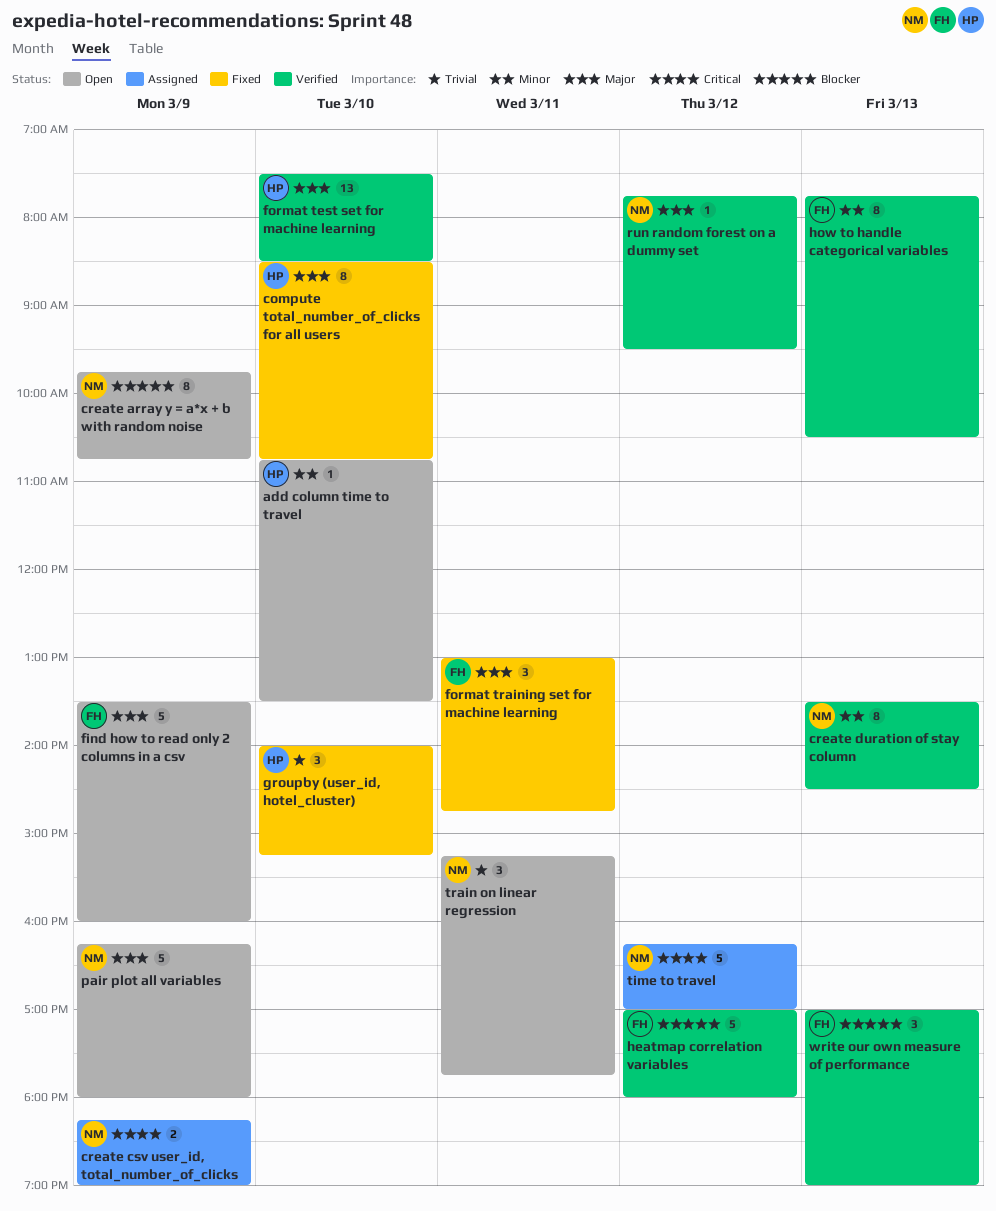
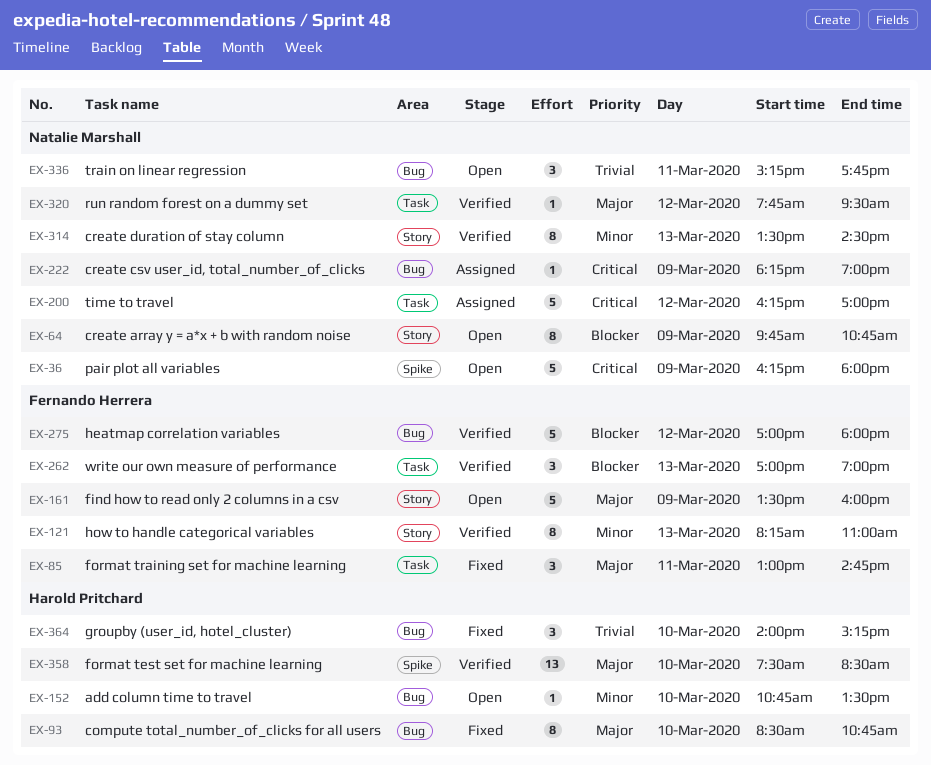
create csv user_id, total_number_of_clicks, estimate: 2 -> 1
how to handle categorical variables, begins: 07:45 -> 08:15
how to handle categorical variables, ends: 10:30 -> 11:00
pair plot all variables, priority: Major -> Critical

